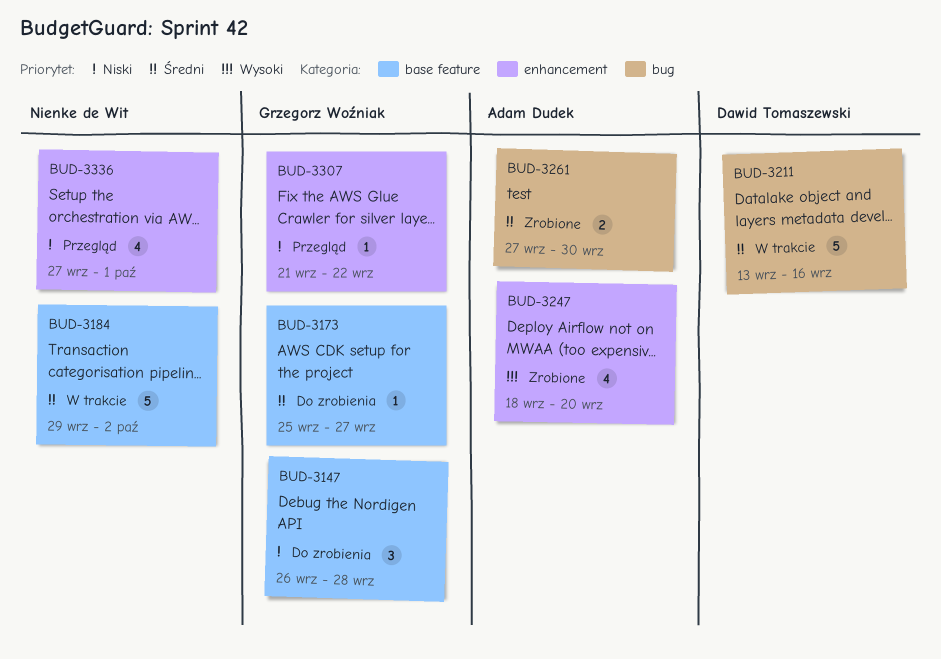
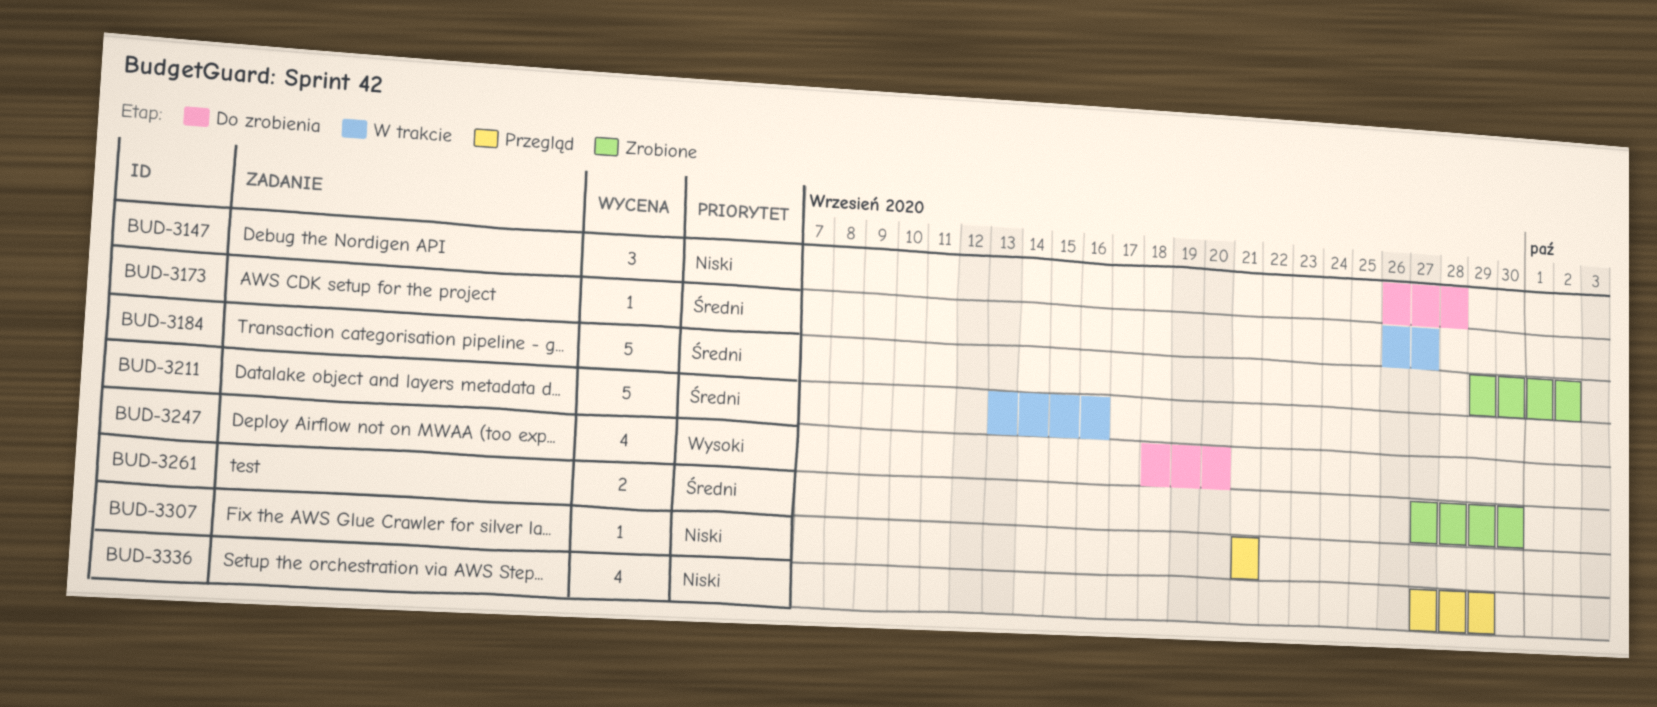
BUD-3173, status: Do zrobienia -> W trakcie
BUD-3173, start: Sep 25 -> Sep 26
BUD-3184, status: W trakcie -> Zrobione
BUD-3247, status: Zrobione -> Do zrobienia
BUD-3307, due: Sep 22 -> Sep 21
BUD-3336, due: Oct 1 -> Sep 29

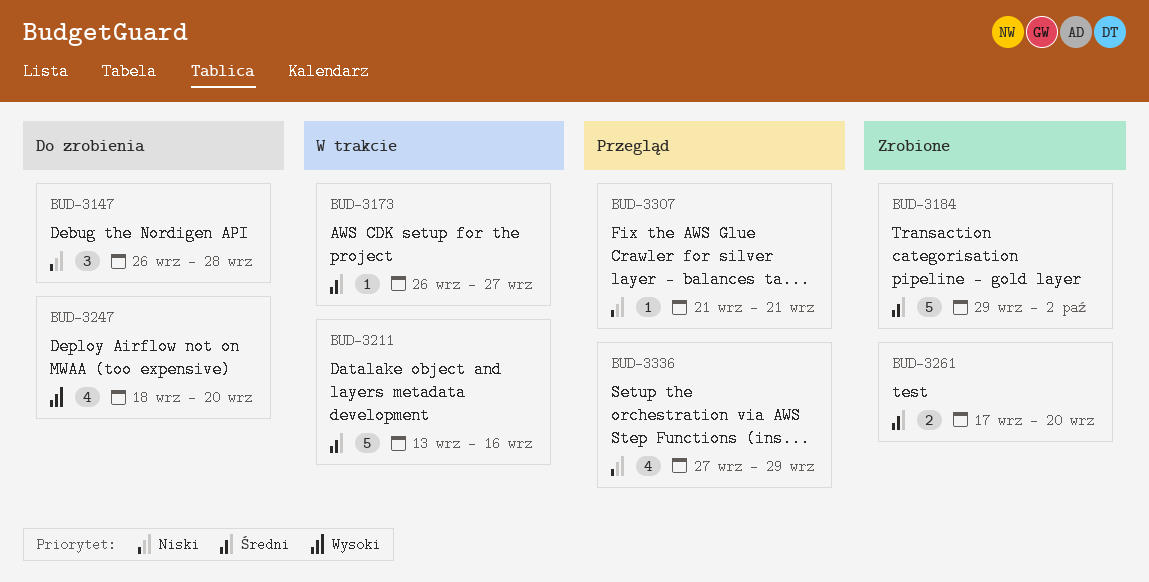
BUD-3261, start: Sep 27 -> Sep 17
BUD-3261, due: Sep 30 -> Sep 20

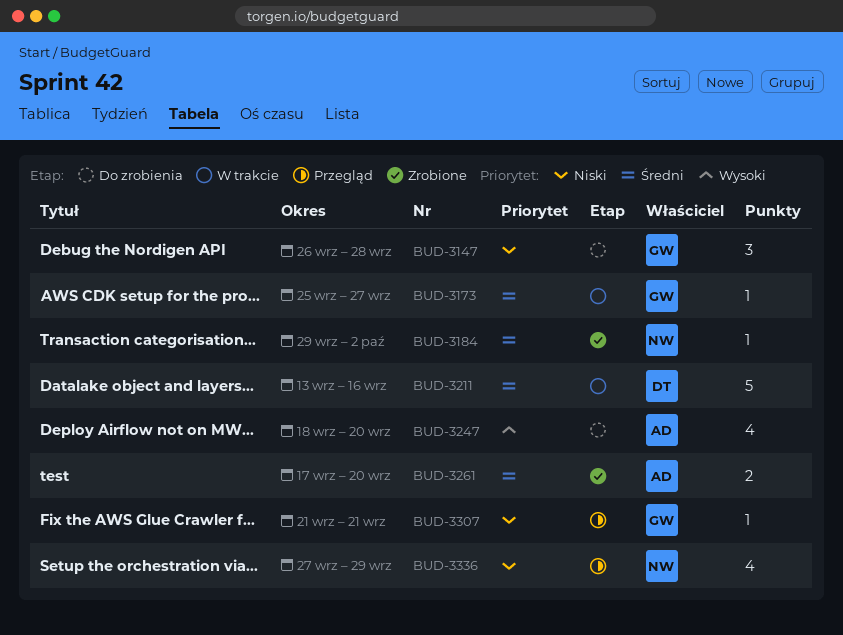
BUD-3173, start: Sep 26 -> Sep 25
BUD-3184, estimate: 5 -> 1

